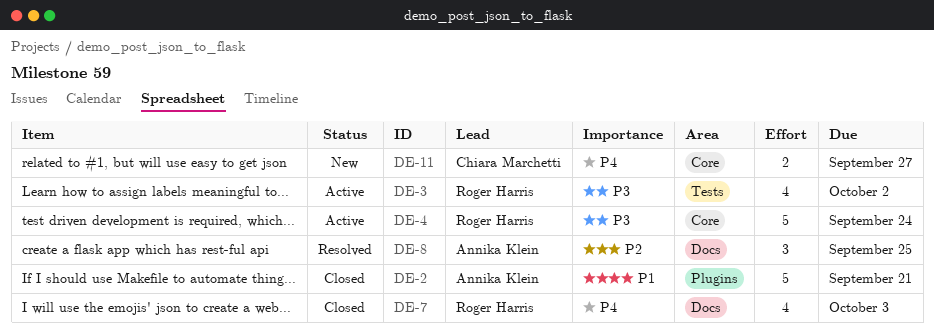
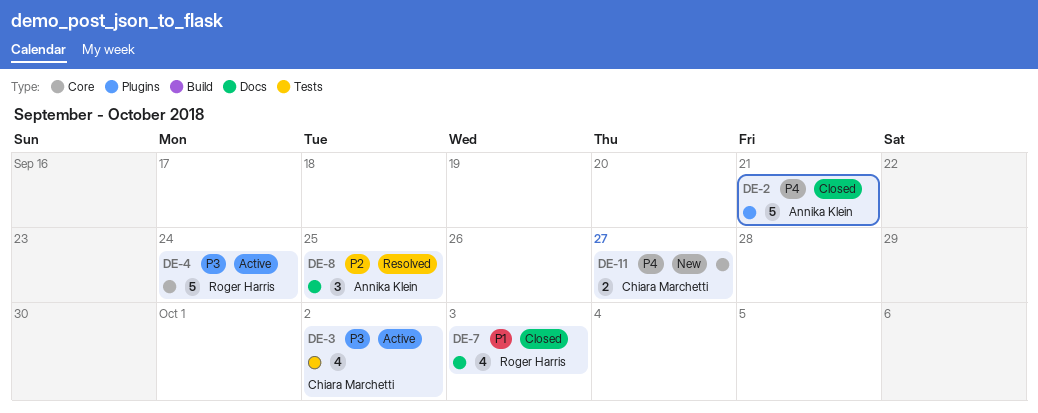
DE-2, priority: P1 -> P4
DE-3, owner: Roger Harris -> Chiara Marchetti
DE-7, priority: P4 -> P1

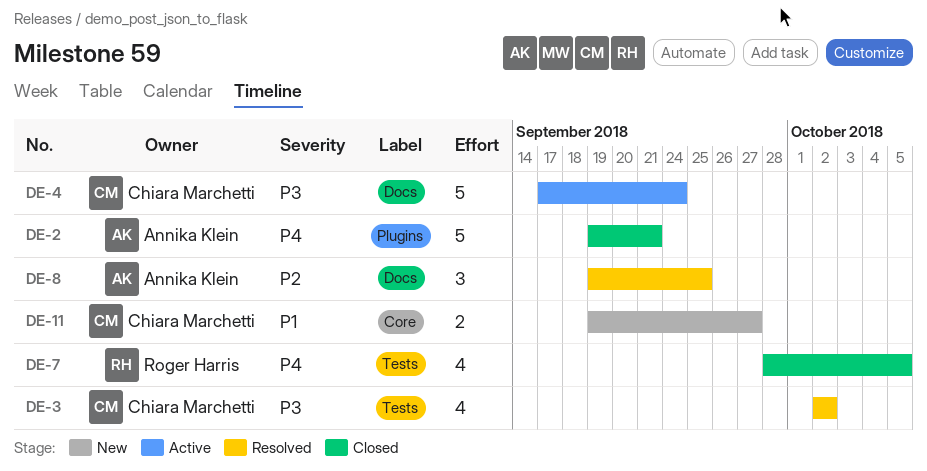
DE-3, status: Active -> Resolved
DE-4, owner: Roger Harris -> Chiara Marchetti
DE-4, label: Core -> Docs
DE-7, priority: P1 -> P4
DE-7, label: Docs -> Tests
DE-7, due: Oct 3 -> Oct 5
DE-11, priority: P4 -> P1

